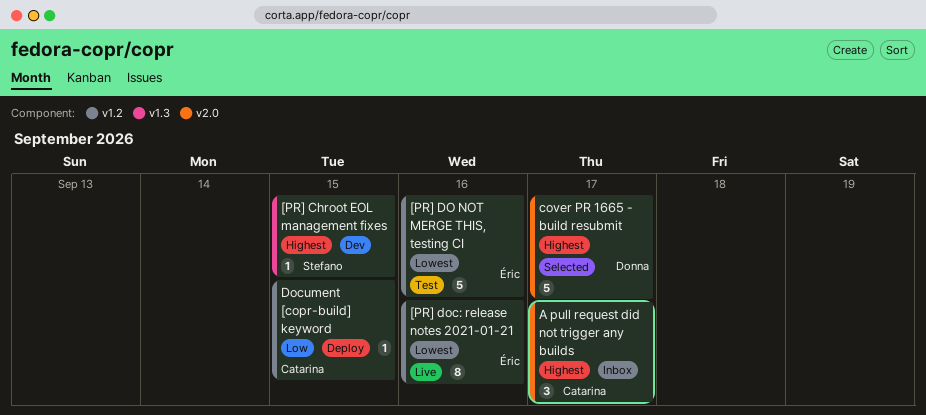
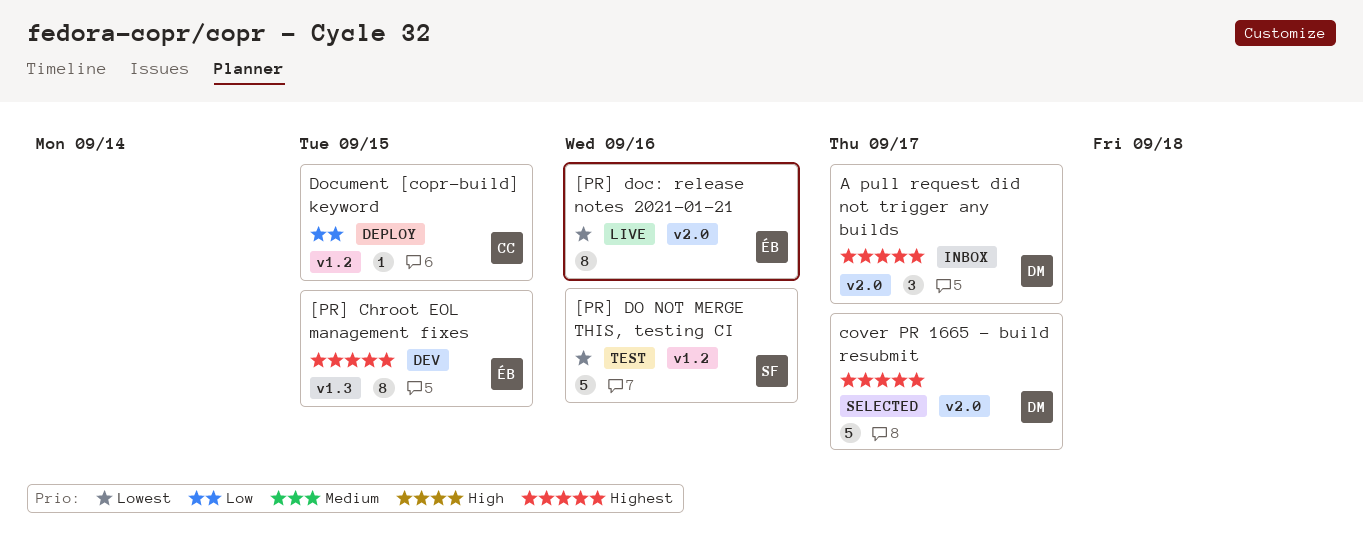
[PR] Chroot EOL management fixes, owner: Stefano -> Éric
[PR] Chroot EOL management fixes, estimate: 1 -> 8
[PR] DO NOT MERGE THIS, testing CI, owner: Éric -> Stefano
[PR] doc: release notes 2021-01-21, label: v1.2 -> v2.0
A pull request did not trigger any builds, owner: Catarina -> Donna

